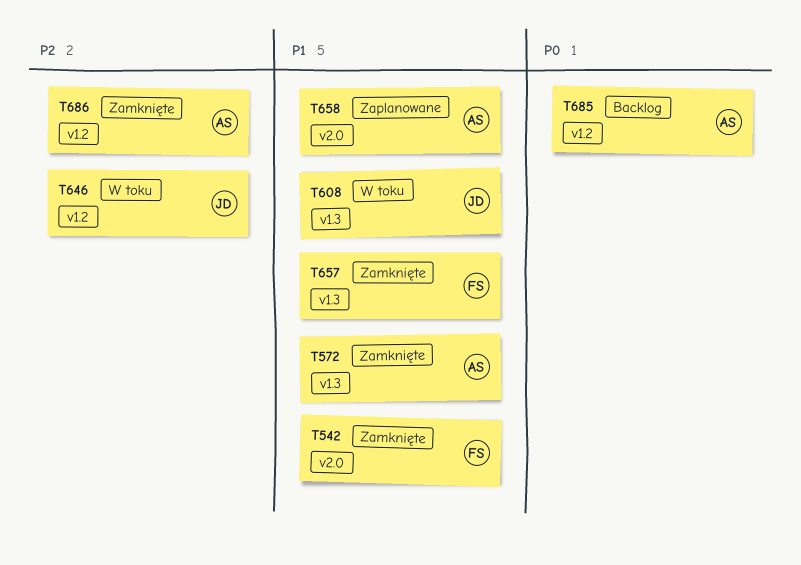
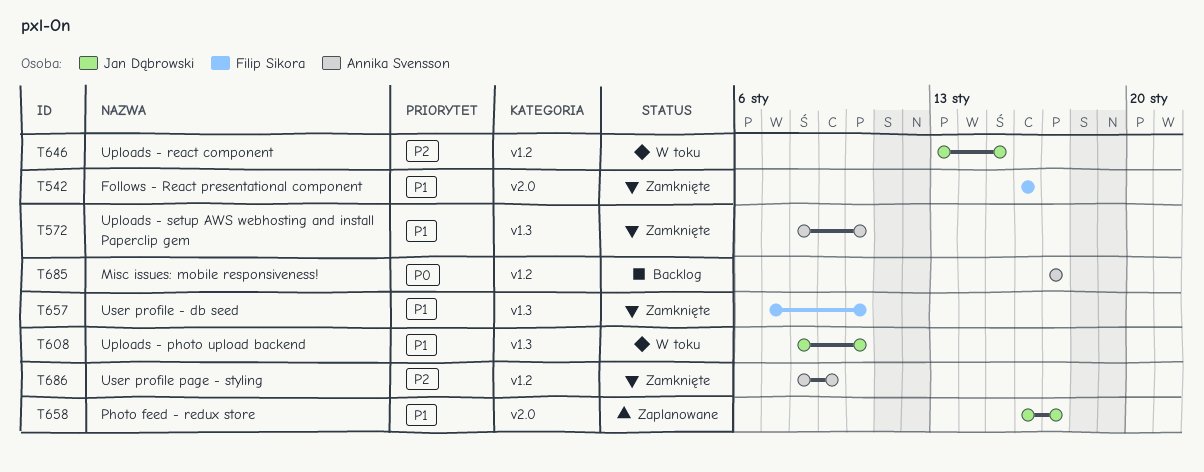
T658, owner: Annika Svensson -> Jan Dąbrowski

